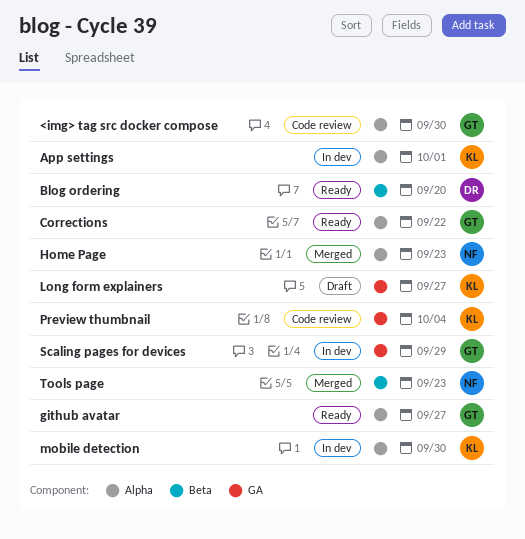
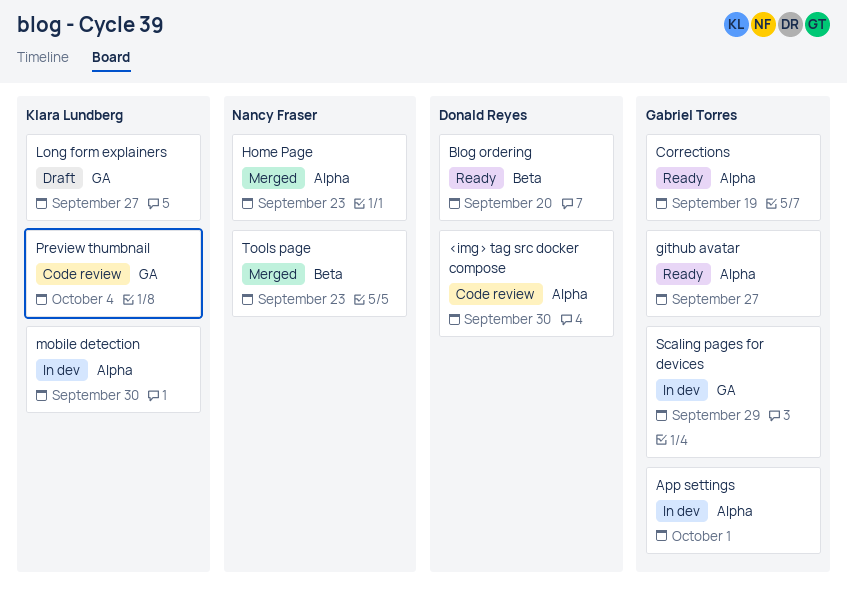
<img> tag src docker compose, owner: Gabriel Torres -> Donald Reyes
App settings, owner: Klara Lundberg -> Gabriel Torres
Corrections, due: Sep 22 -> Sep 19

